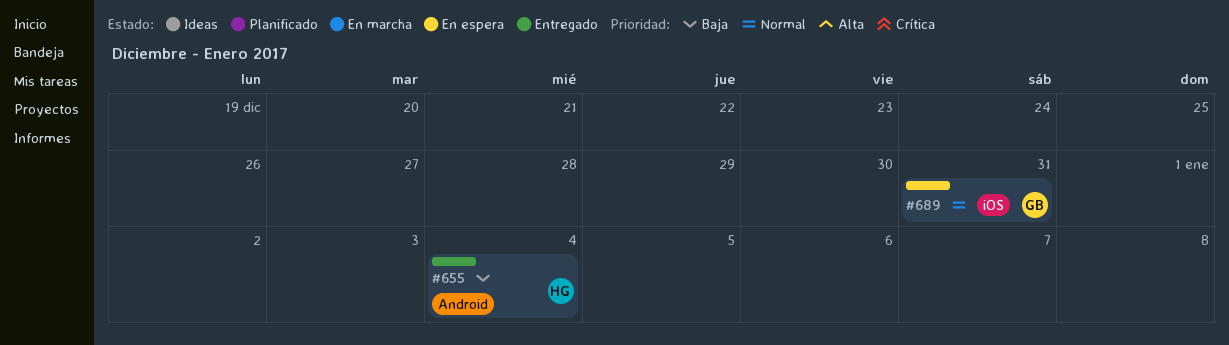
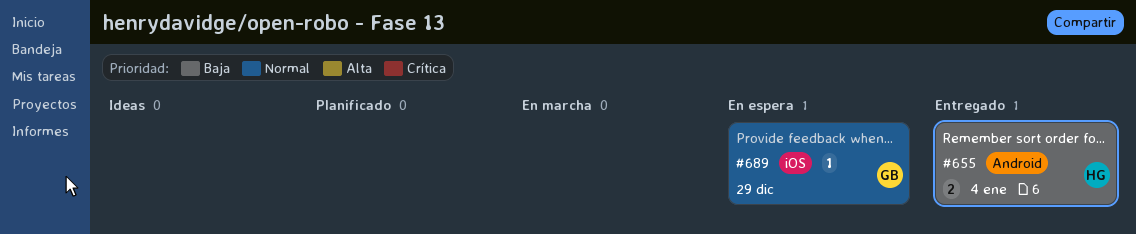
#689, due: Dec 31 -> Dec 29

